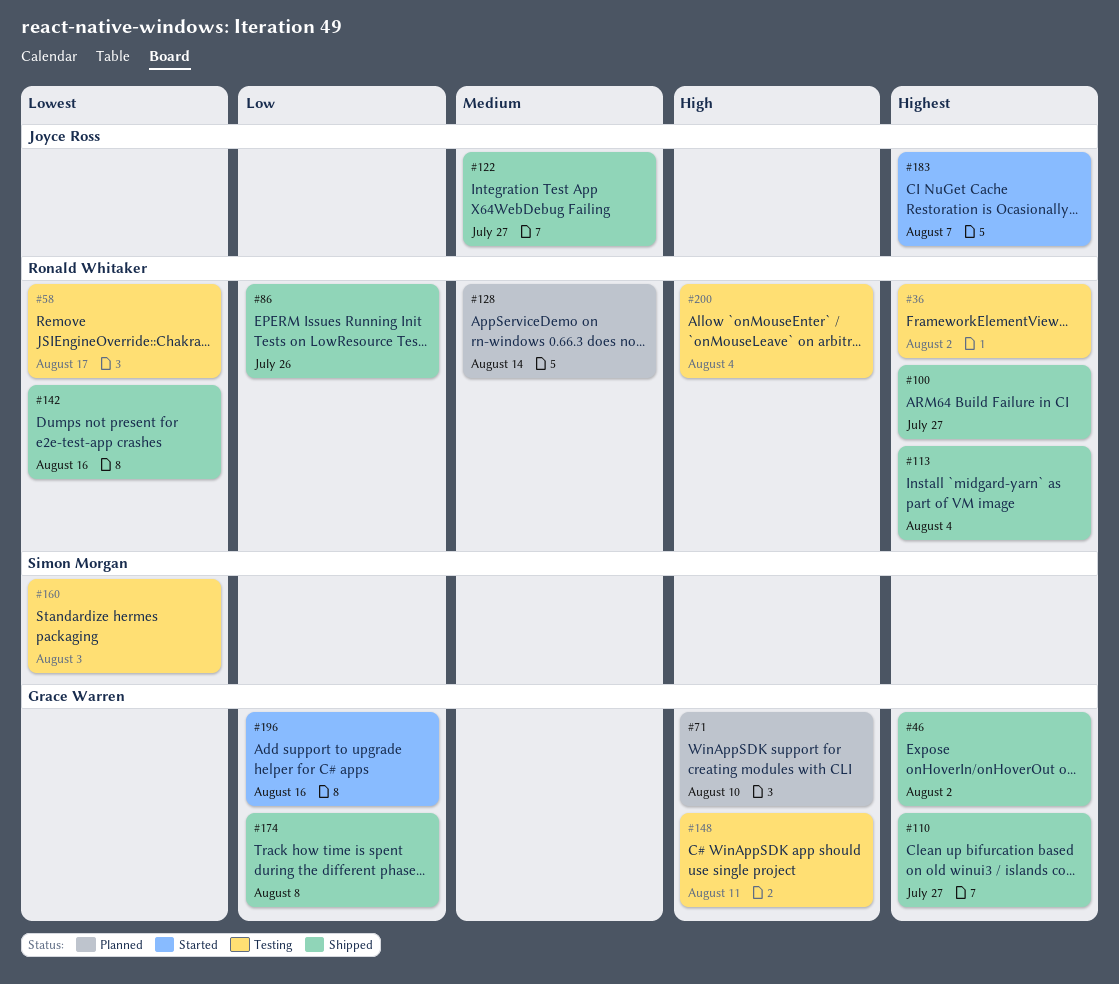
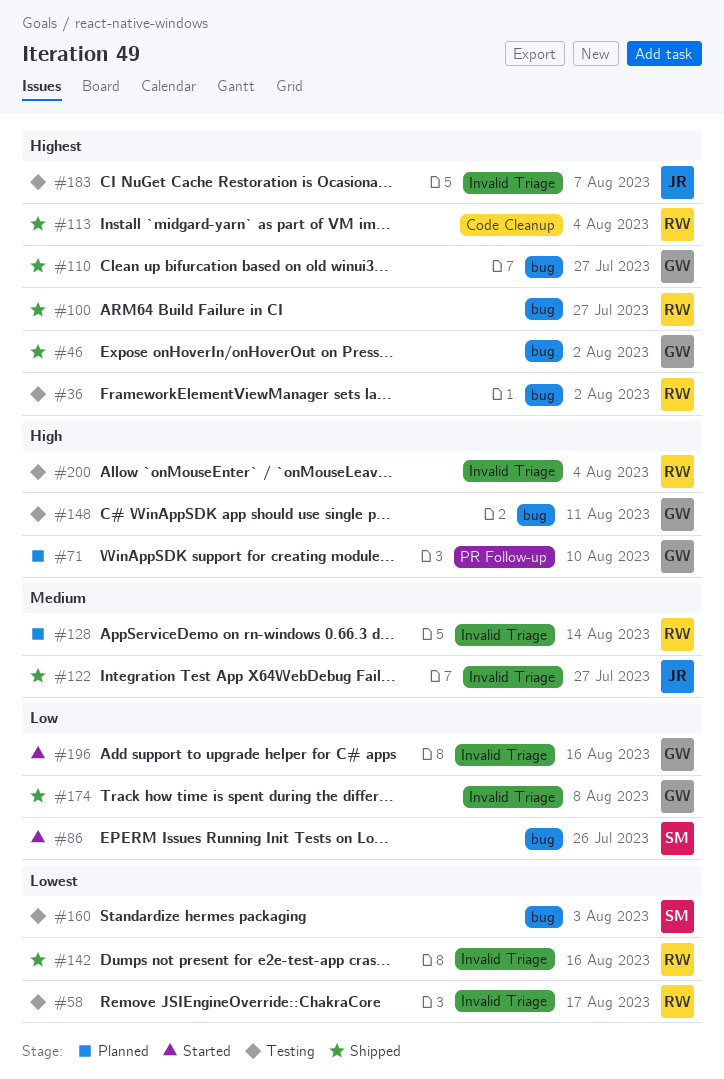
#86, status: Shipped -> Started
#86, owner: Ronald Whitaker -> Simon Morgan
#183, status: Started -> Testing

